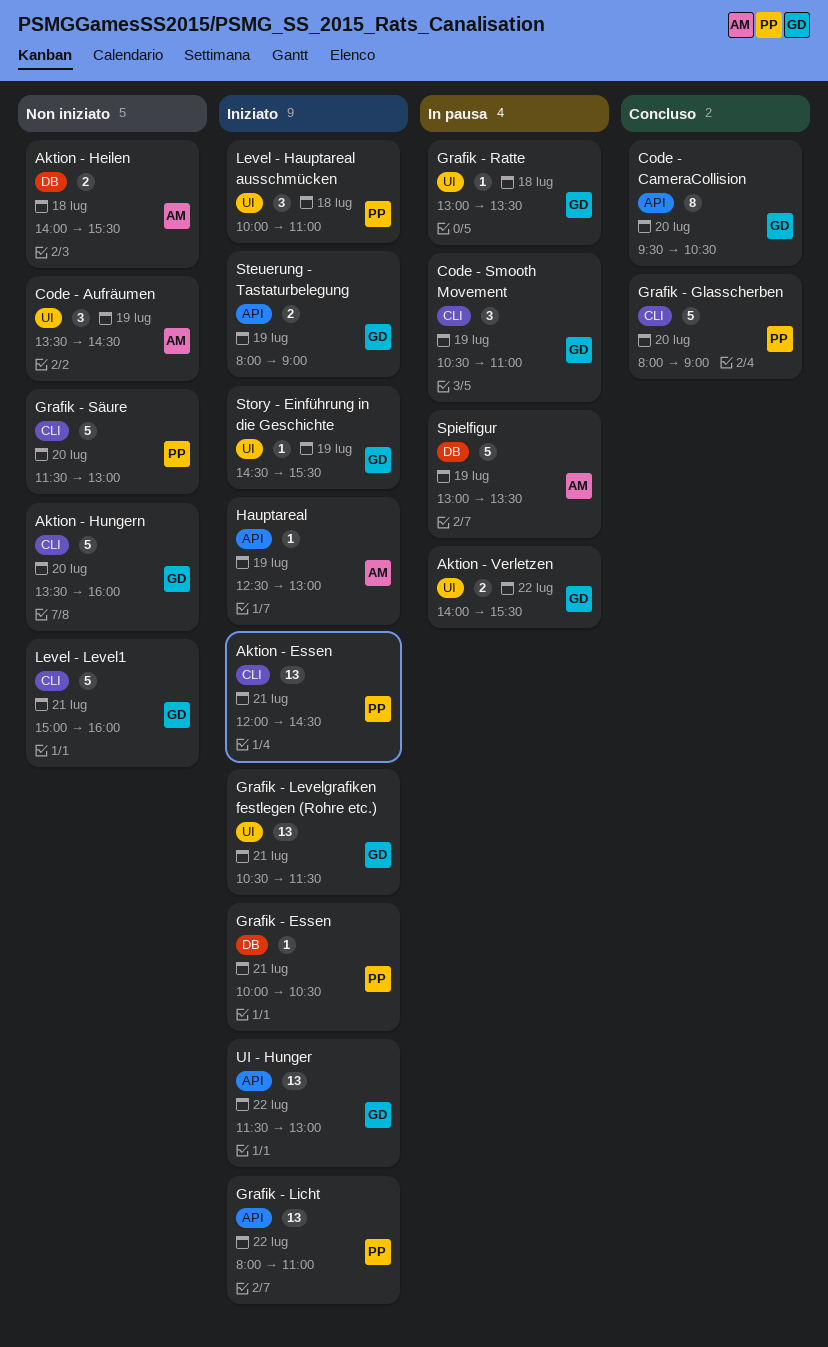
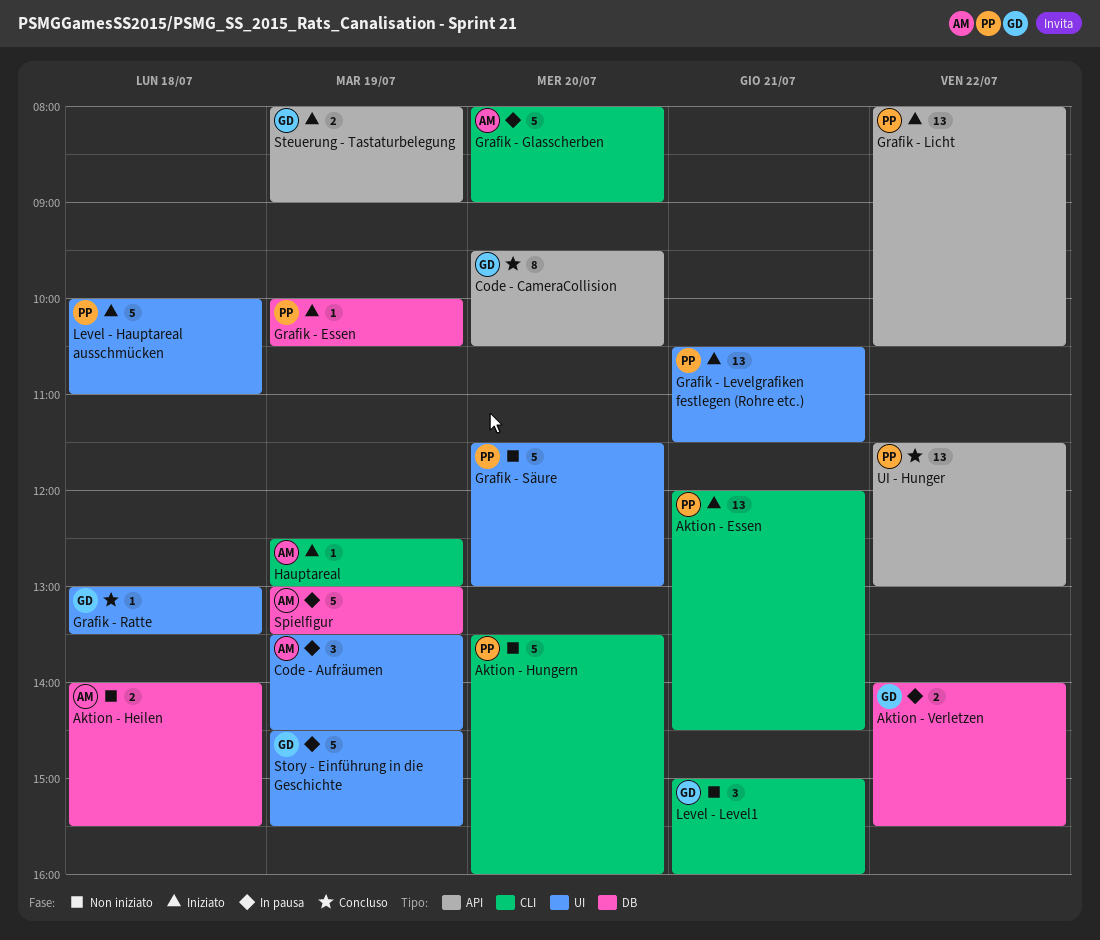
Aktion - Hungern, owner: GD -> PP
Aktion - Verletzen, label: UI -> DB
Code - Aufräumen, status: Non iniziato -> In pausa
Code - Smooth Movement: present -> none
Grafik - Essen, day: Jul 21 -> Jul 19
Grafik - Glasscherben, status: Concluso -> In pausa
Grafik - Glasscherben, owner: PP -> AM
Grafik - Levelgrafiken festlegen (Rohre etc.), owner: GD -> PP
Grafik - Licht, ends: 11:00 -> 10:30
Grafik - Ratte, status: In pausa -> Concluso
Grafik - Säure, label: CLI -> UI
Hauptareal, label: API -> CLI
Level - Hauptareal ausschmücken, estimate: 3 -> 5
Level - Level1, estimate: 5 -> 3
Story - Einführung in die Geschichte, status: Iniziato -> In pausa
Story - Einführung in die Geschichte, estimate: 1 -> 5
UI - Hunger, status: Iniziato -> Concluso
UI - Hunger, owner: GD -> PP

